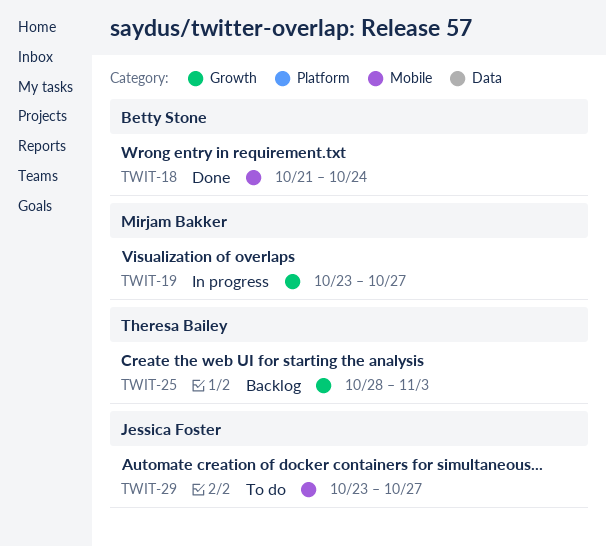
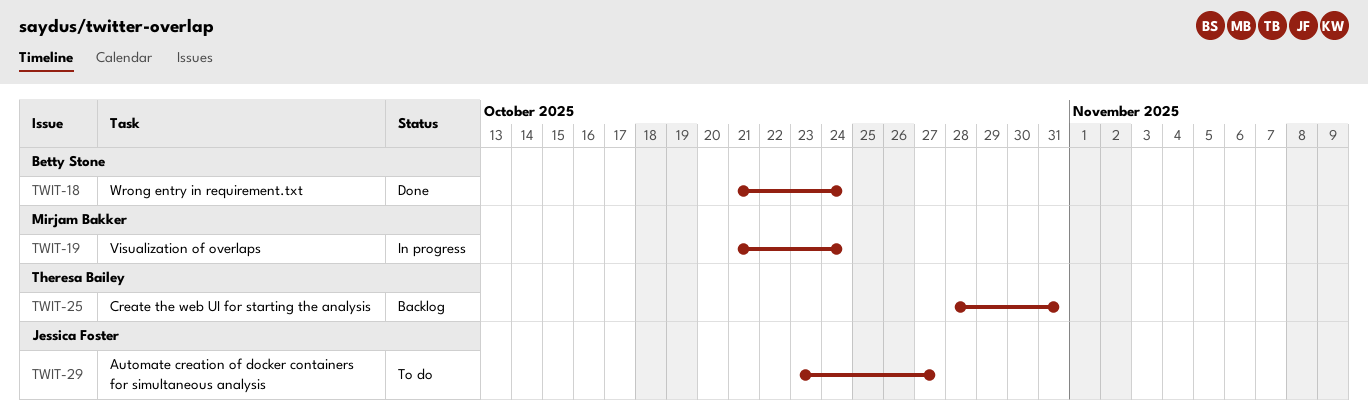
TWIT-19, start: Oct 23 -> Oct 21
TWIT-19, due: Oct 27 -> Oct 24
TWIT-25, due: Nov 3 -> Oct 31

